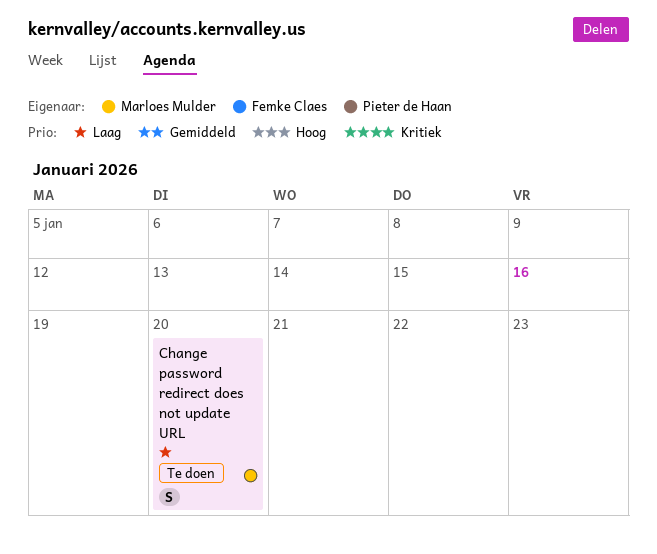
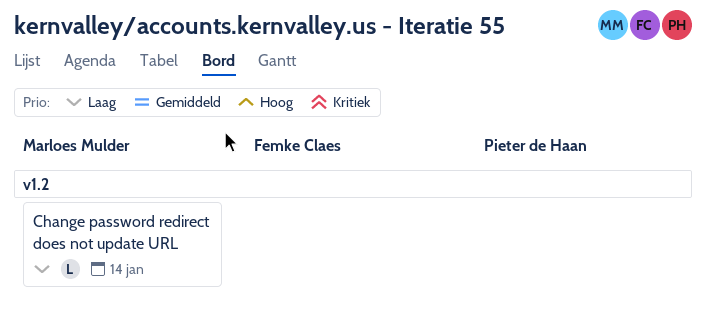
Change password redirect does not update URL, estimate: S -> L
Change password redirect does not update URL, due: Jan 20 -> Jan 14

